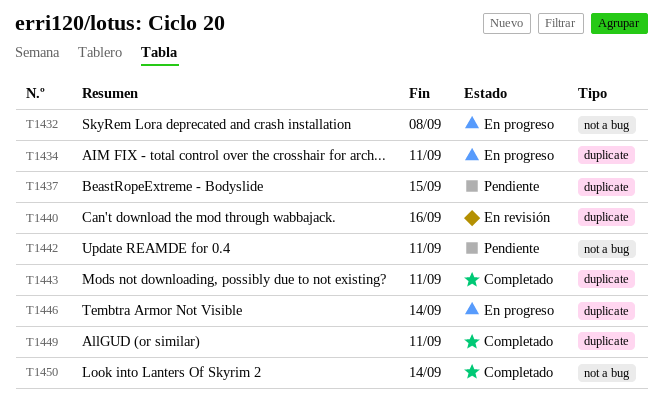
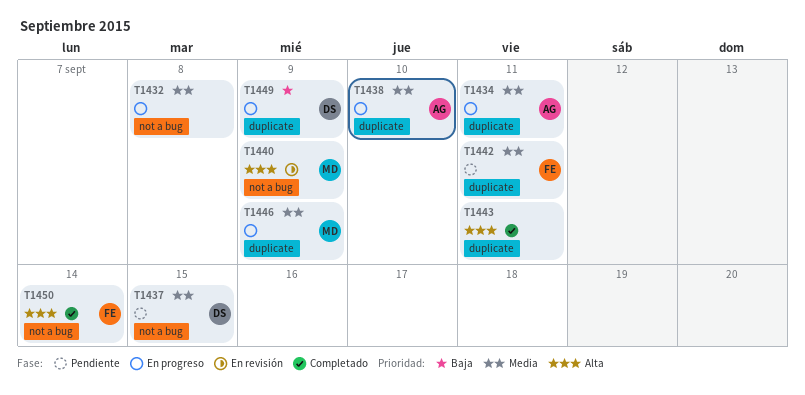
T1437, label: duplicate -> not a bug
T1438: none -> present
T1440, label: duplicate -> not a bug
T1440, due: Sep 16 -> Sep 9
T1442, label: not a bug -> duplicate
T1446, due: Sep 14 -> Sep 9
T1449, status: Completado -> En progreso
T1449, due: Sep 11 -> Sep 9

